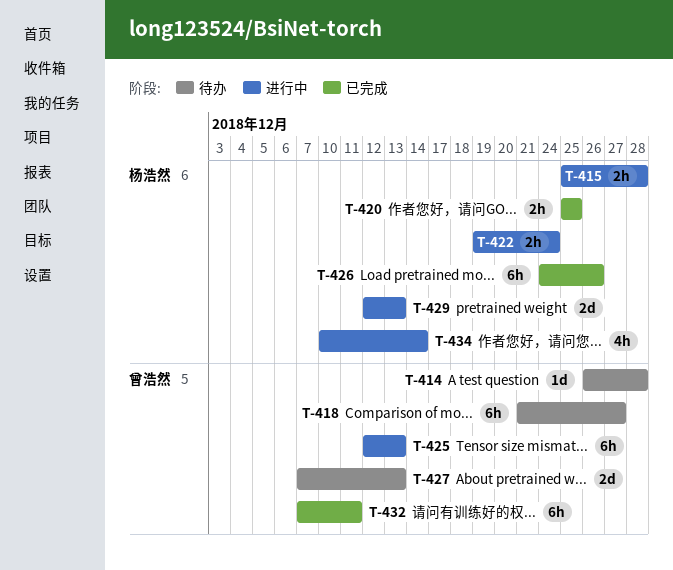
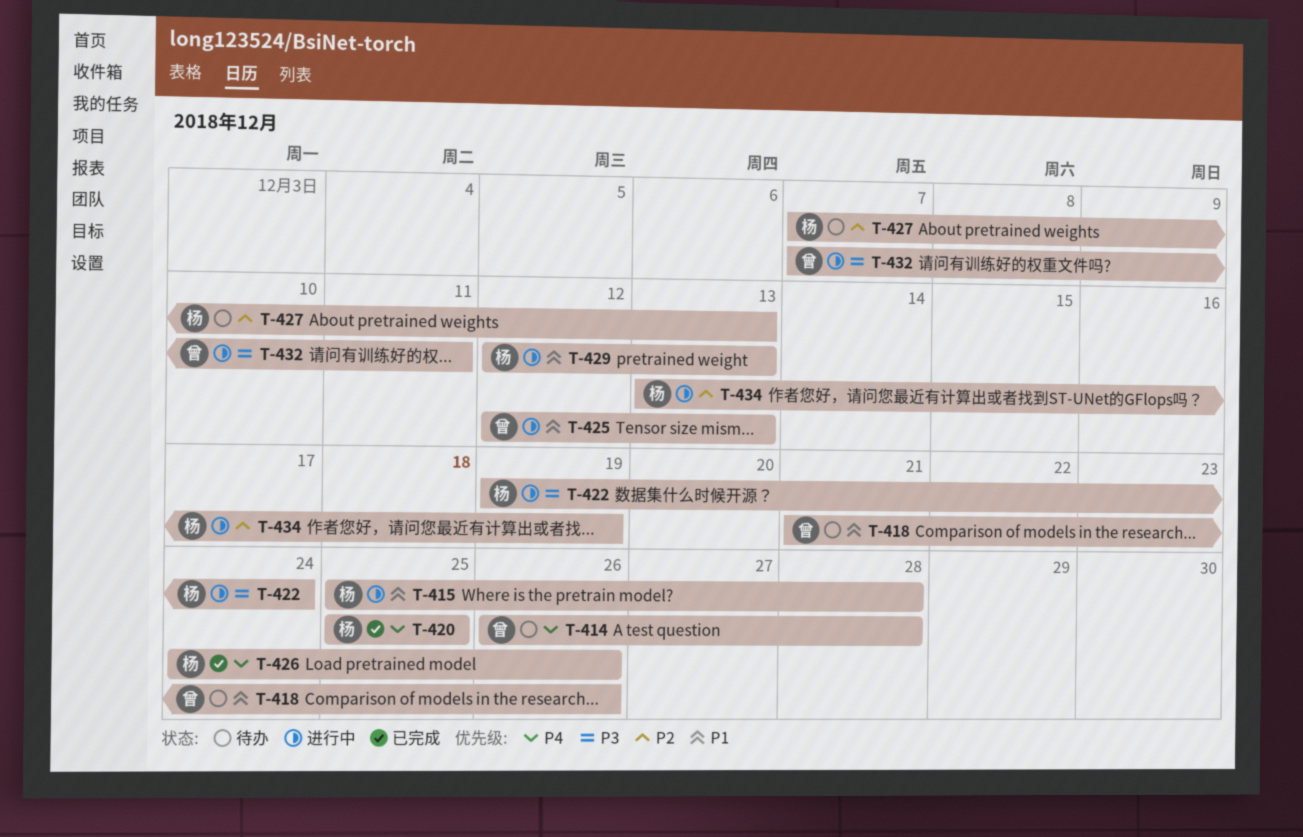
T-418, due: Dec 27 -> Dec 26
T-427, owner: 曾浩然 -> 杨浩然
T-432, status: 已完成 -> 进行中
T-434, start: Dec 10 -> Dec 13
T-434, due: Dec 14 -> Dec 19

